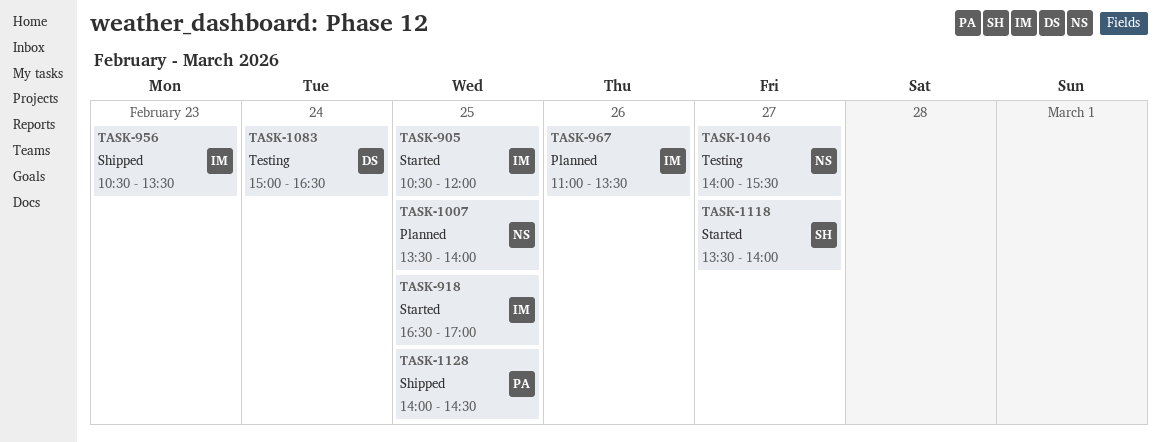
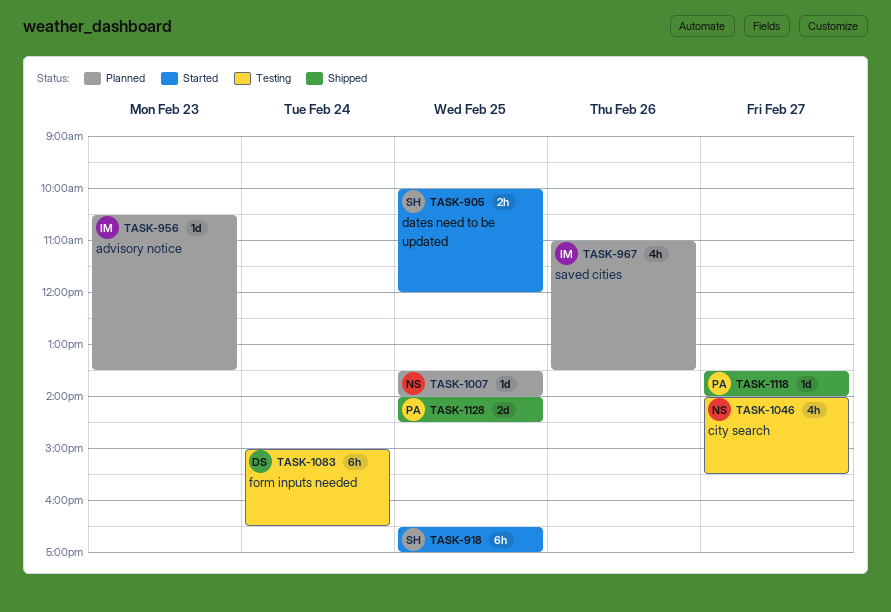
TASK-905, owner: IM -> SH
TASK-905, begins: 10:30 -> 10:00
TASK-918, owner: IM -> SH
TASK-956, status: Shipped -> Planned
TASK-1118, status: Started -> Shipped
TASK-1118, owner: SH -> PA

